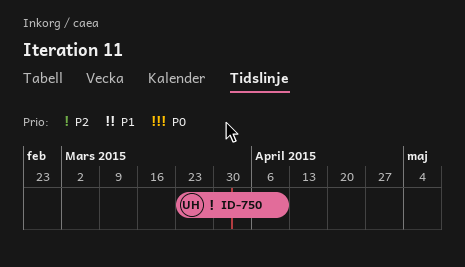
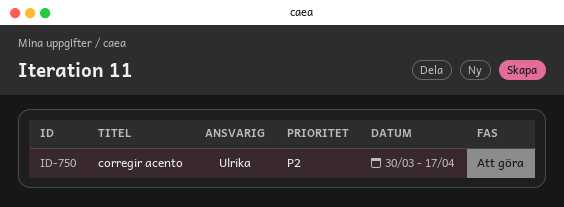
ID-750, start: Mar 23 -> Mar 30
ID-750, due: Apr 10 -> Apr 17

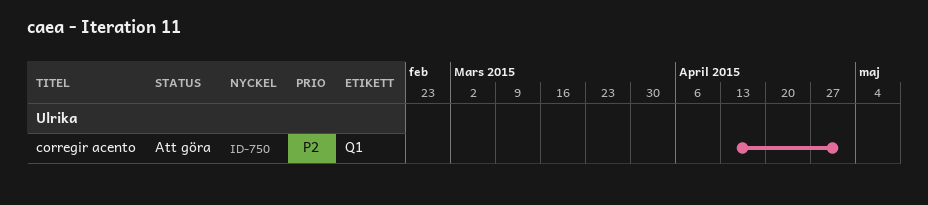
ID-750, start: Mar 30 -> Apr 13
ID-750, due: Apr 17 -> May 1

